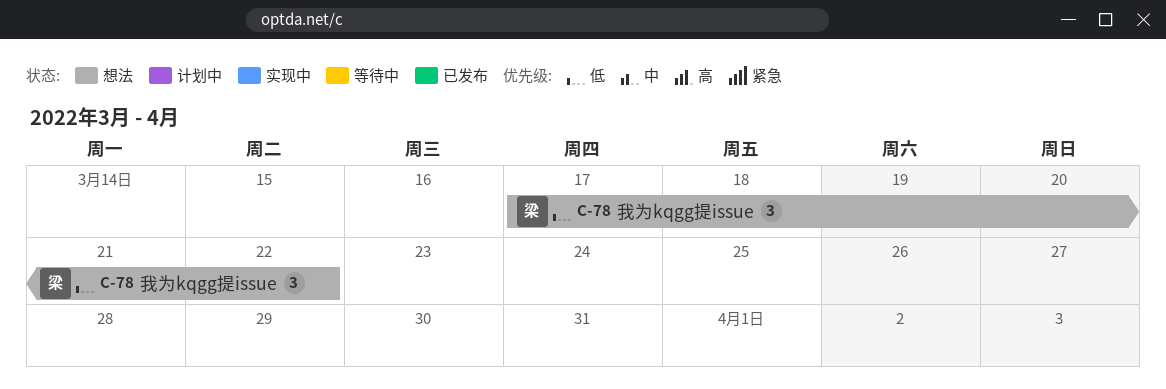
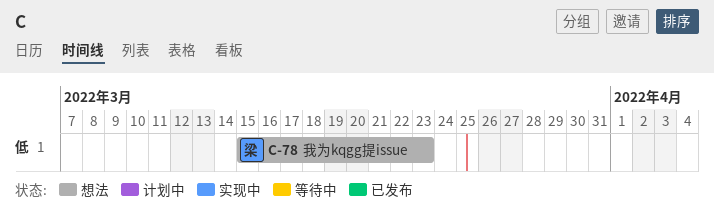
C-78, start: Mar 17 -> Mar 15
C-78, due: Mar 22 -> Mar 23

